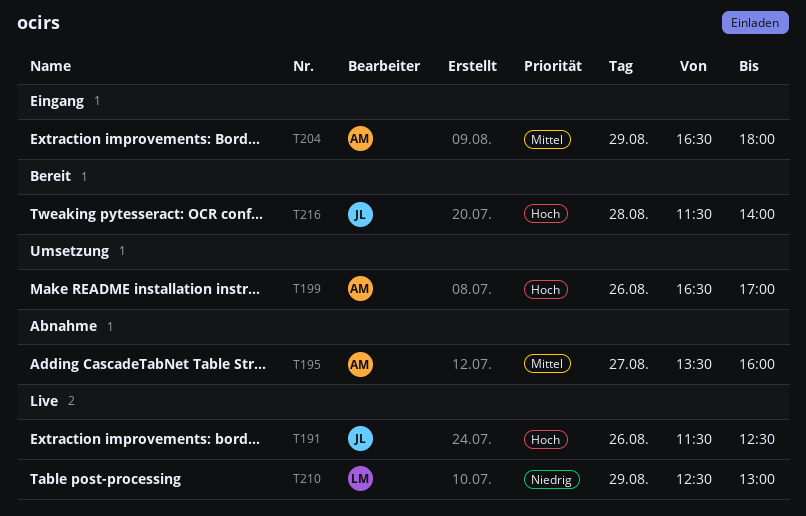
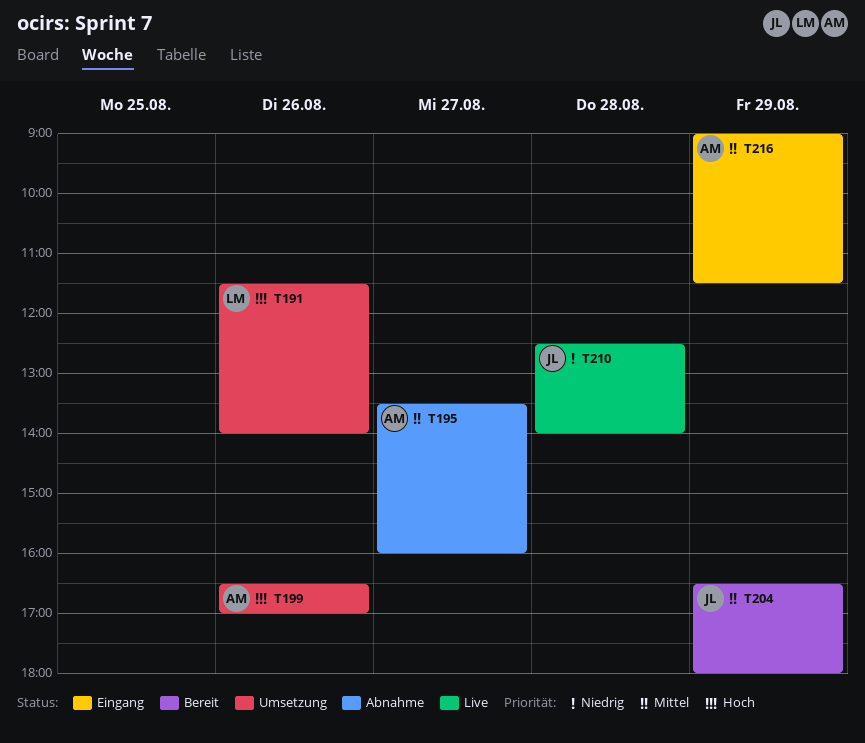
T191, status: Live -> Umsetzung
T191, owner: JL -> LM
T191, ends: 12:30 -> 14:00
T204, status: Eingang -> Bereit
T204, owner: AM -> JL
T210, owner: LM -> JL
T210, day: Aug 29 -> Aug 28
T210, ends: 13:00 -> 14:00
T216, status: Bereit -> Eingang
T216, owner: JL -> AM
T216, priority: Hoch -> Mittel
T216, day: Aug 28 -> Aug 29
T216, begins: 11:30 -> 09:00
T216, ends: 14:00 -> 11:30

